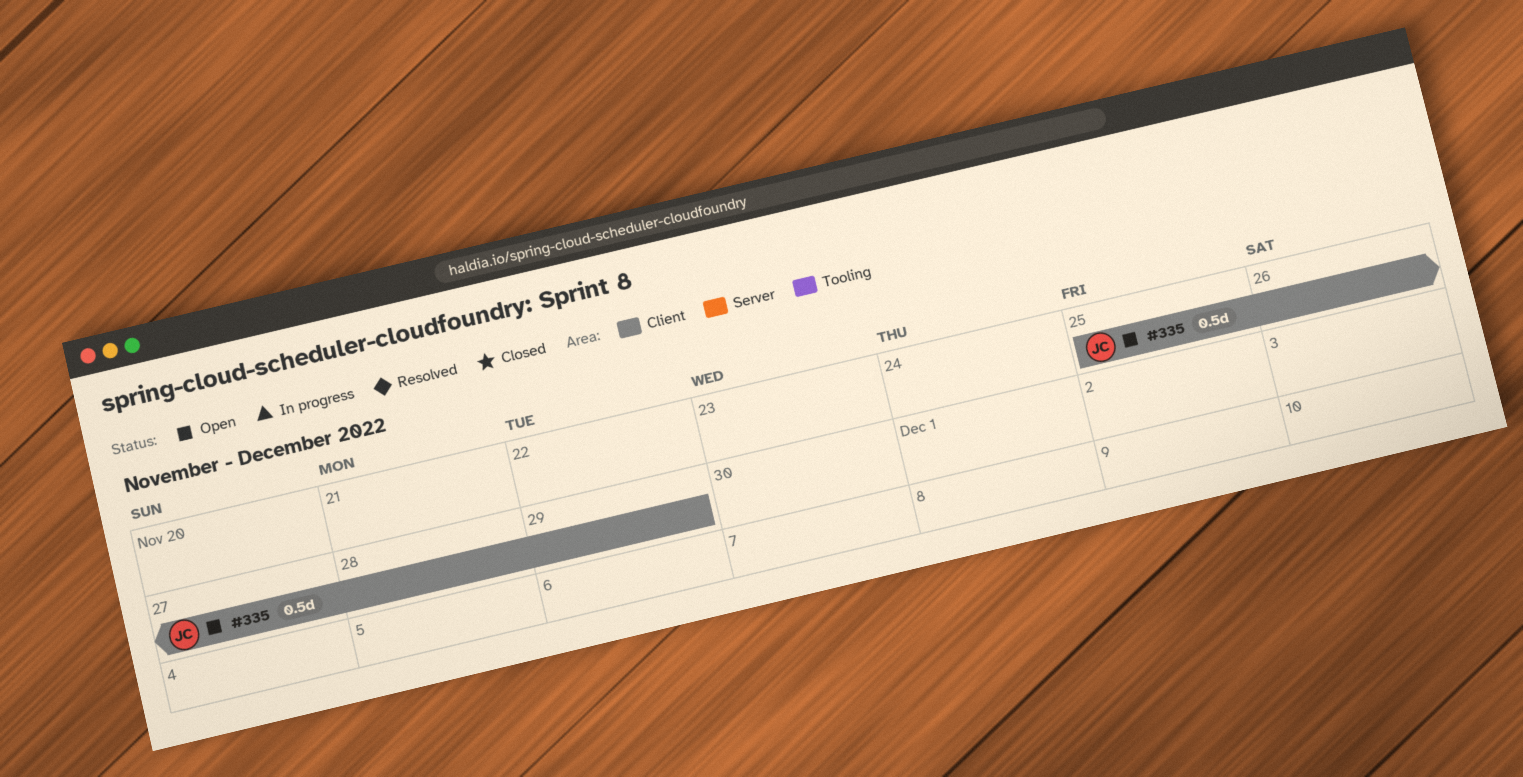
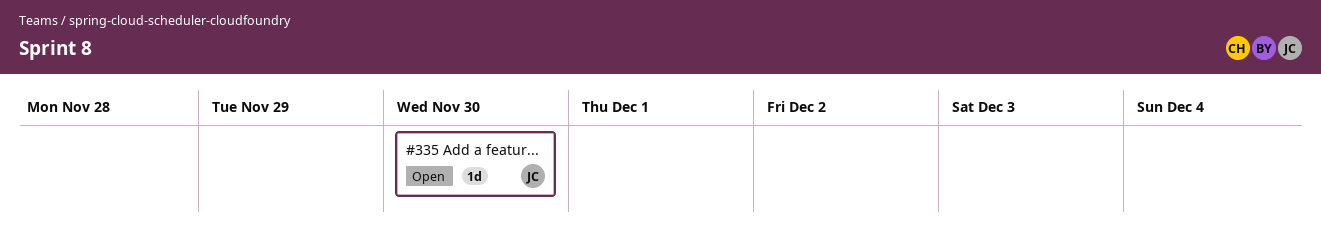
#335, estimate: 0.5d -> 1d
#335, due: Nov 29 -> Nov 30

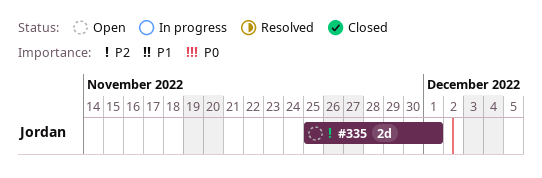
#335, estimate: 1d -> 2d
#335, due: Nov 30 -> Dec 1

